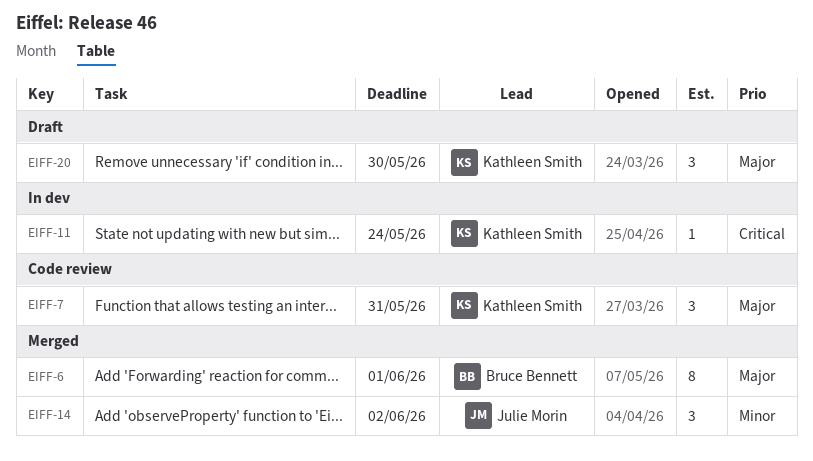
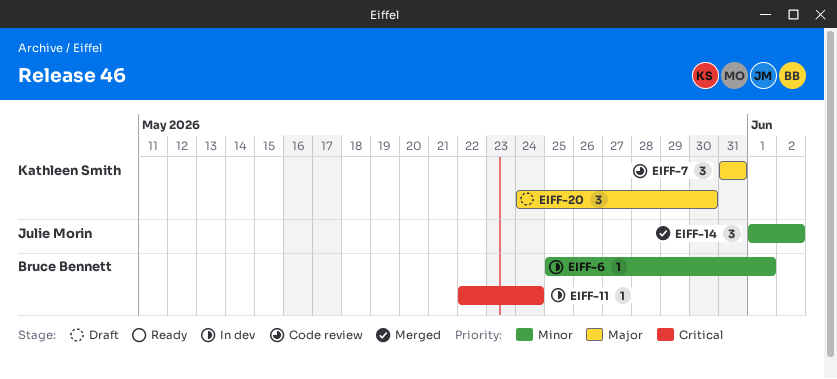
EIFF-6, status: Merged -> In dev
EIFF-6, priority: Major -> Minor
EIFF-6, estimate: 8 -> 1
EIFF-11, owner: Kathleen Smith -> Bruce Bennett

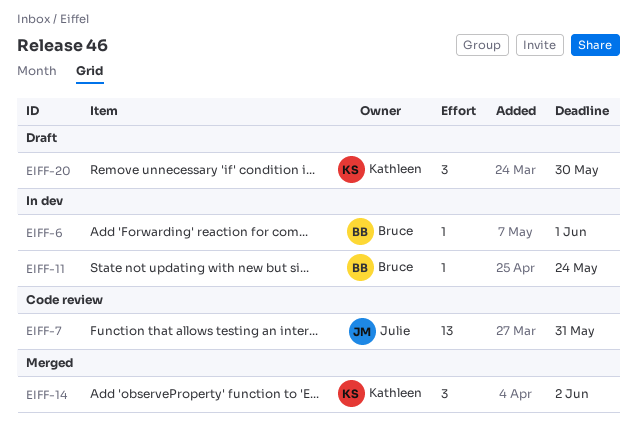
EIFF-7, owner: Kathleen Smith -> Julie Morin
EIFF-7, estimate: 3 -> 13
EIFF-14, owner: Julie Morin -> Kathleen Smith

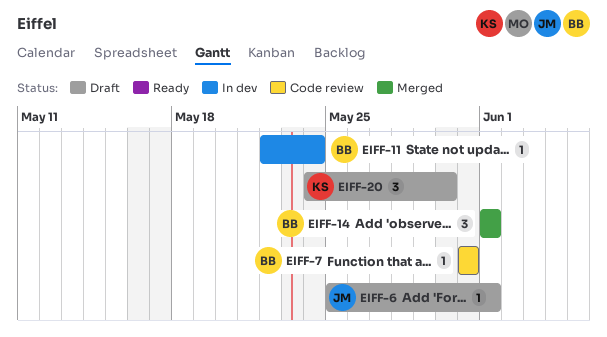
EIFF-6, status: In dev -> Draft
EIFF-6, owner: Bruce -> Julie
EIFF-7, owner: Julie -> Bruce
EIFF-7, estimate: 13 -> 1
EIFF-14, owner: Kathleen -> Bruce
EIFF-14, due: Jun 2 -> Jun 1

